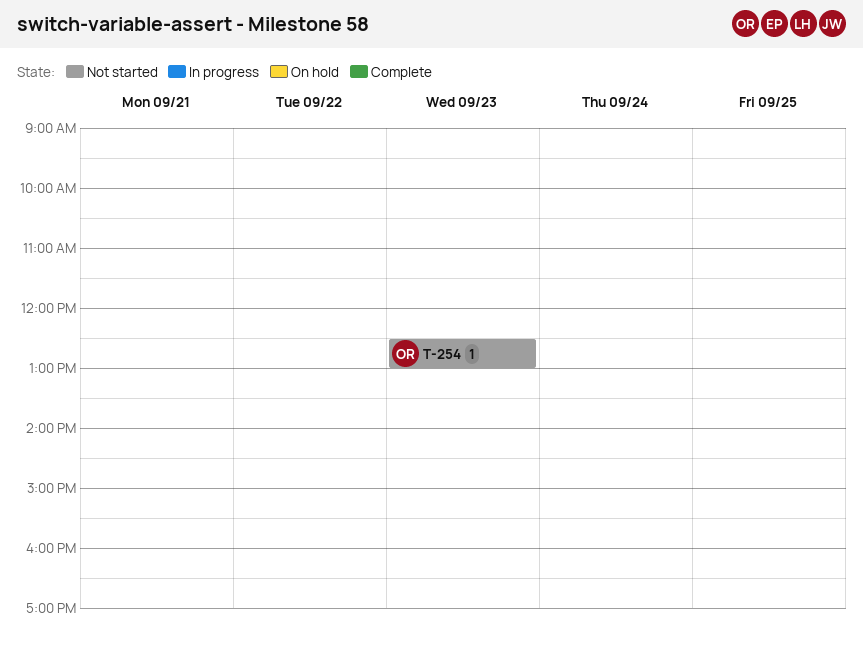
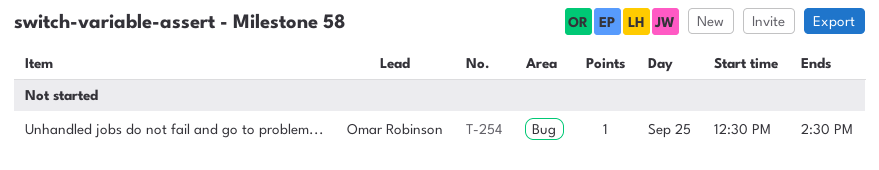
T-254, day: Sep 23 -> Sep 25
T-254, ends: 13:00 -> 14:30

